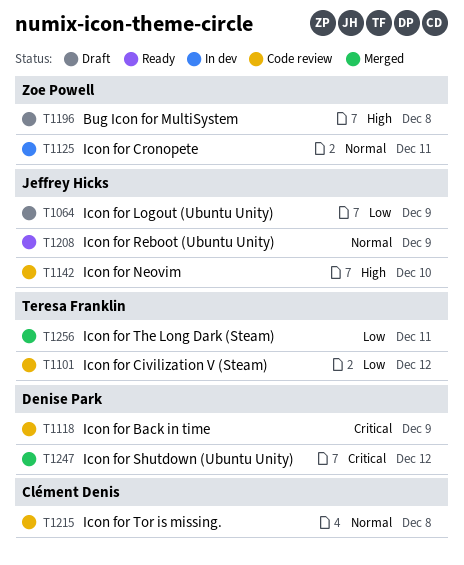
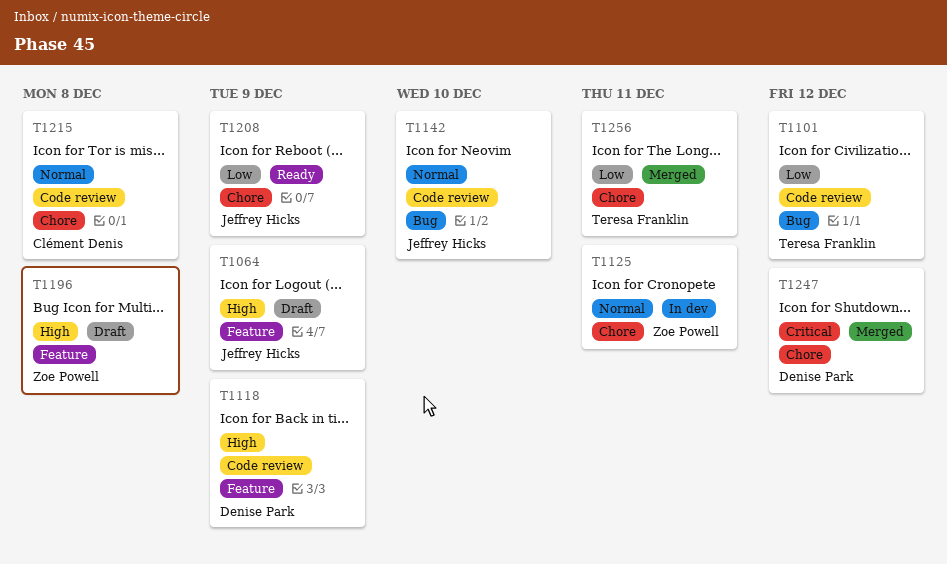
T1064, priority: Low -> High
T1118, priority: Critical -> High
T1142, priority: High -> Normal
T1208, priority: Normal -> Low

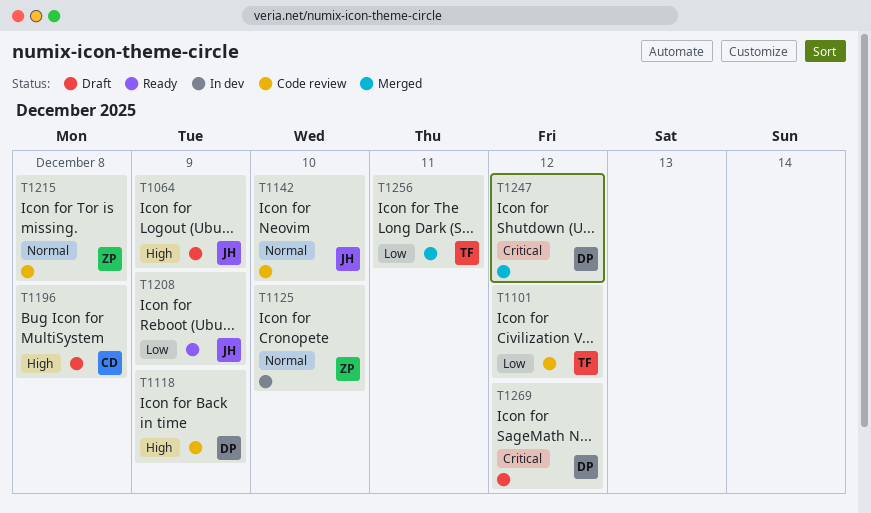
T1125, due: Dec 11 -> Dec 10
T1196, owner: Zoe Powell -> Clément Denis
T1215, owner: Clément Denis -> Zoe Powell
T1269: none -> present

